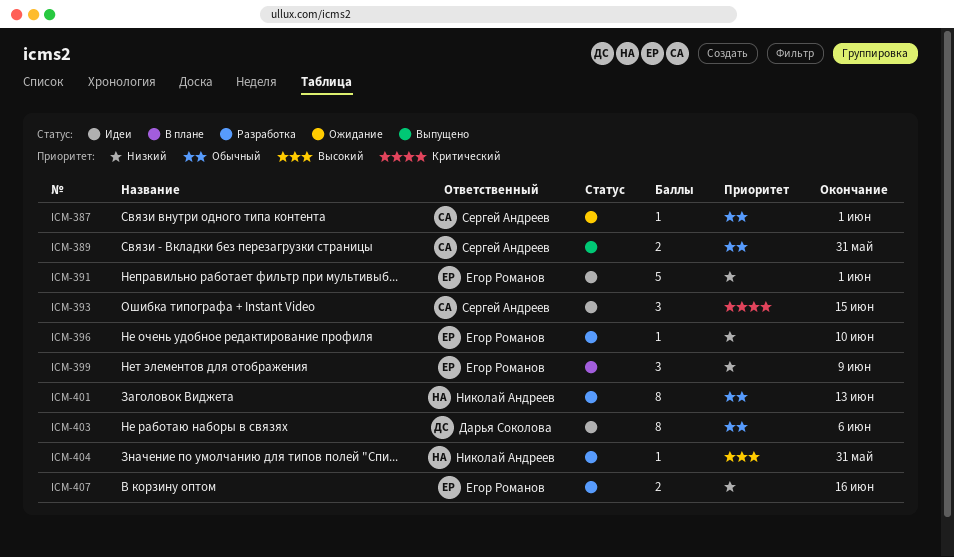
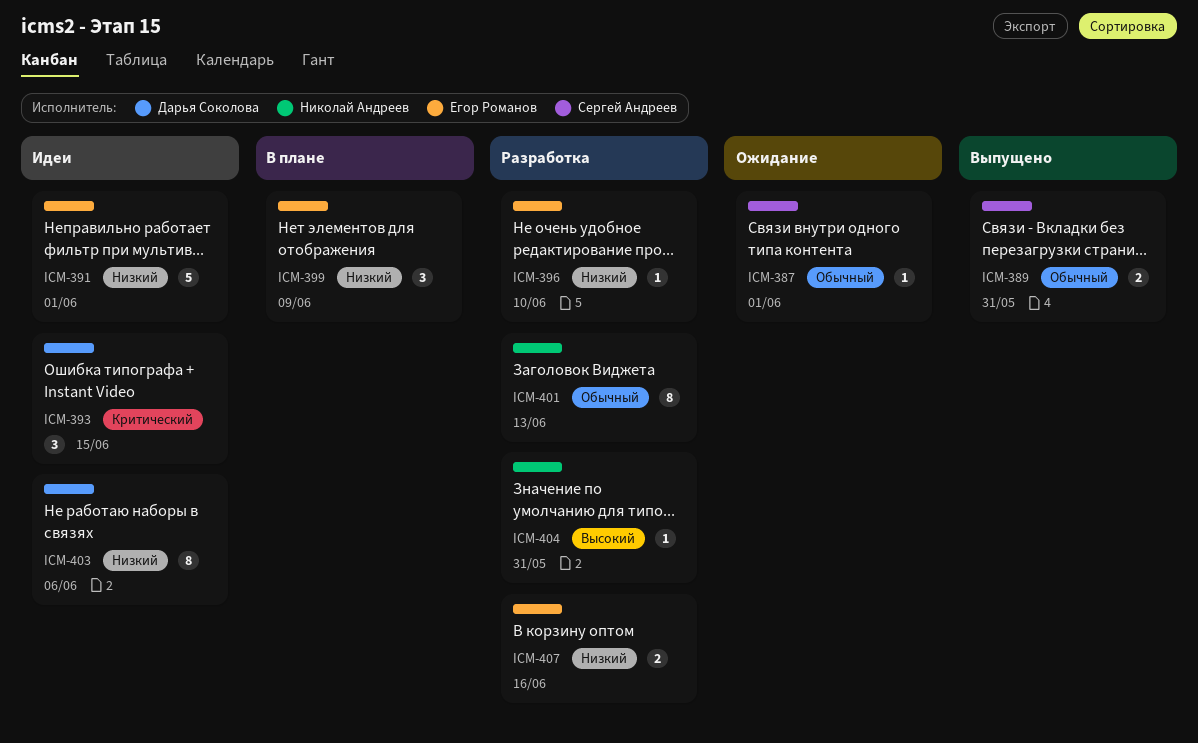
ICM-393, owner: Сергей Андреев -> Дарья Соколова
ICM-403, priority: Обычный -> Низкий

